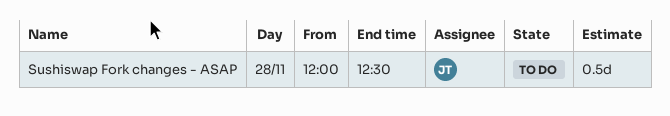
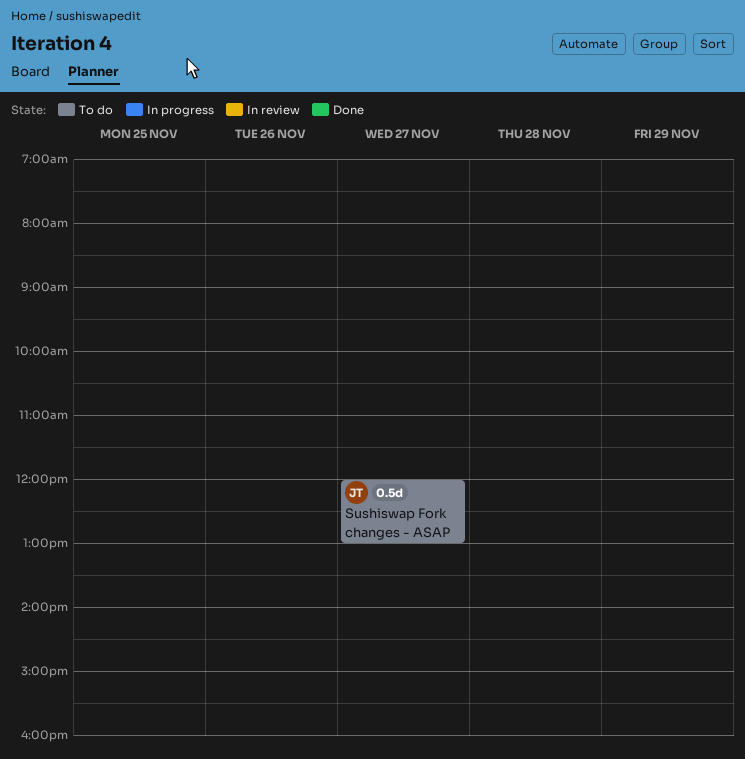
Sushiswap Fork changes - ASAP, day: Nov 28 -> Nov 27
Sushiswap Fork changes - ASAP, ends: 12:30 -> 13:00

